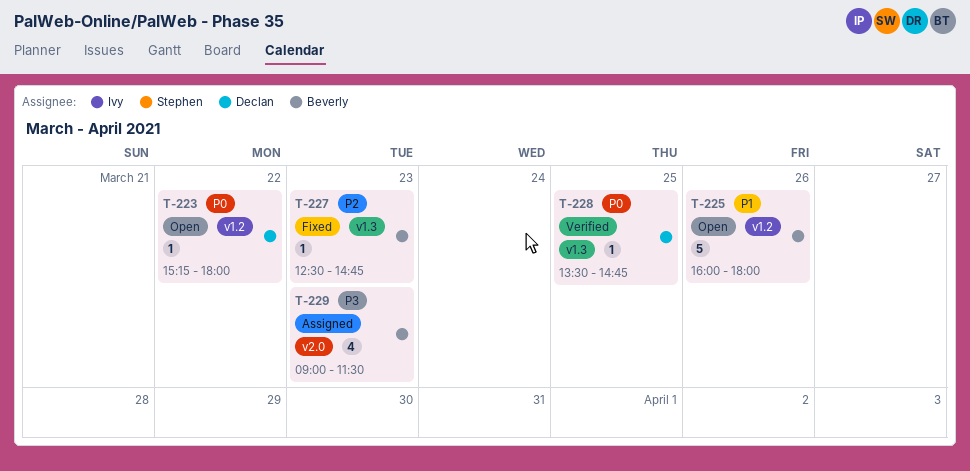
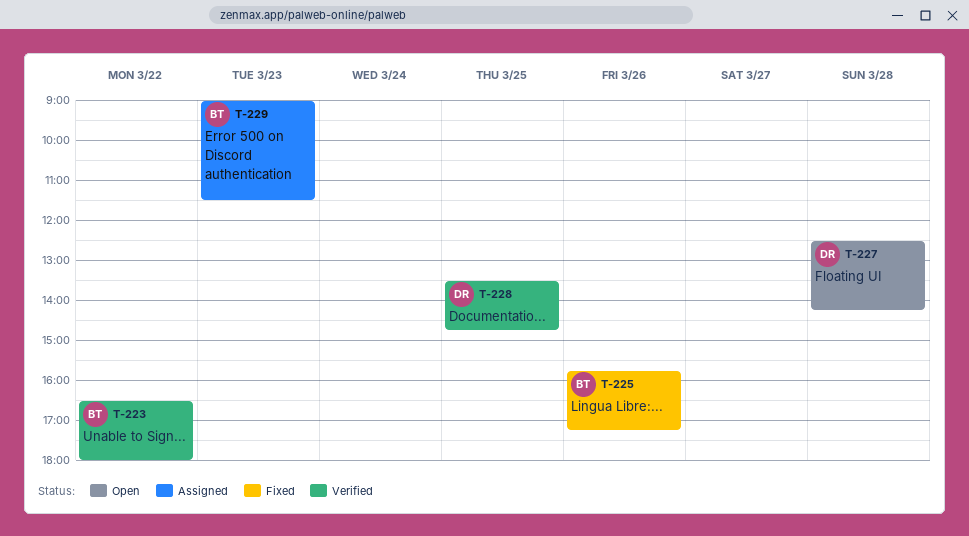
T-223, status: Open -> Verified
T-223, owner: Declan -> Beverly
T-223, begins: 15:15 -> 16:30
T-225, status: Open -> Fixed
T-225, begins: 16:00 -> 15:45
T-225, ends: 18:00 -> 17:15
T-227, status: Fixed -> Open
T-227, owner: Beverly -> Declan
T-227, day: Mar 23 -> Mar 28
T-227, ends: 14:45 -> 14:15

